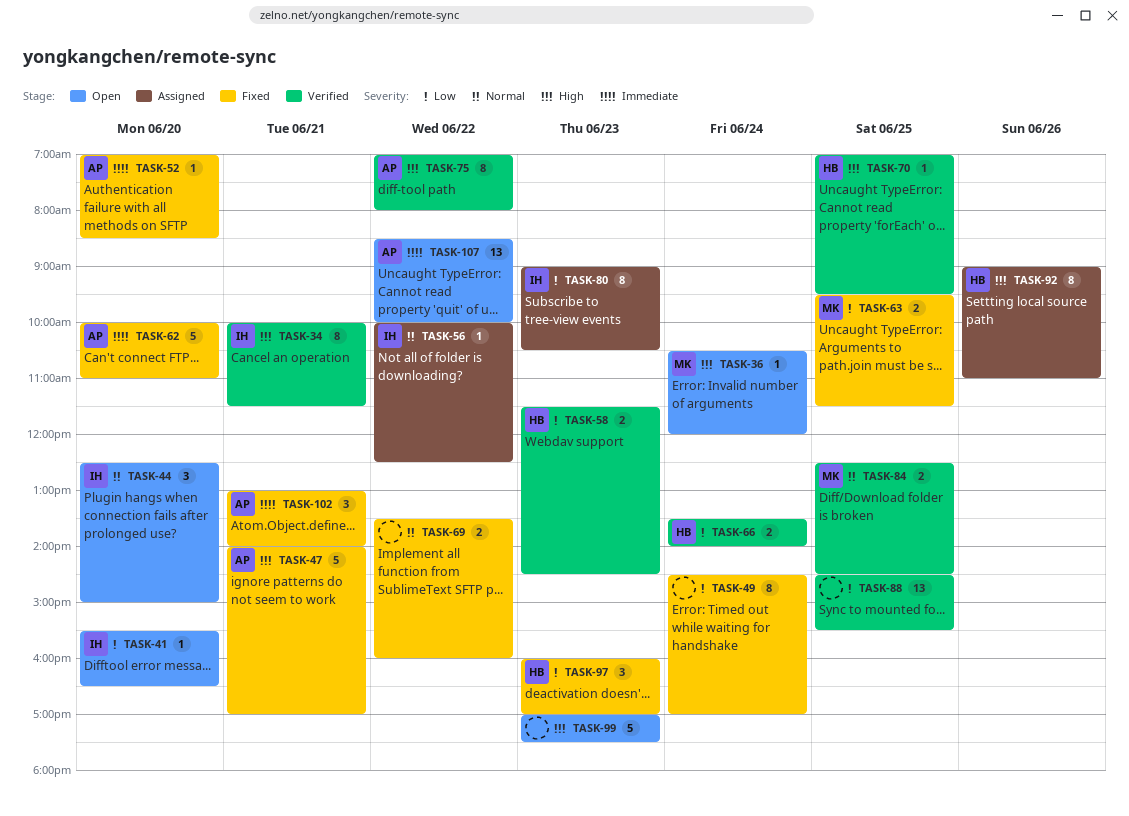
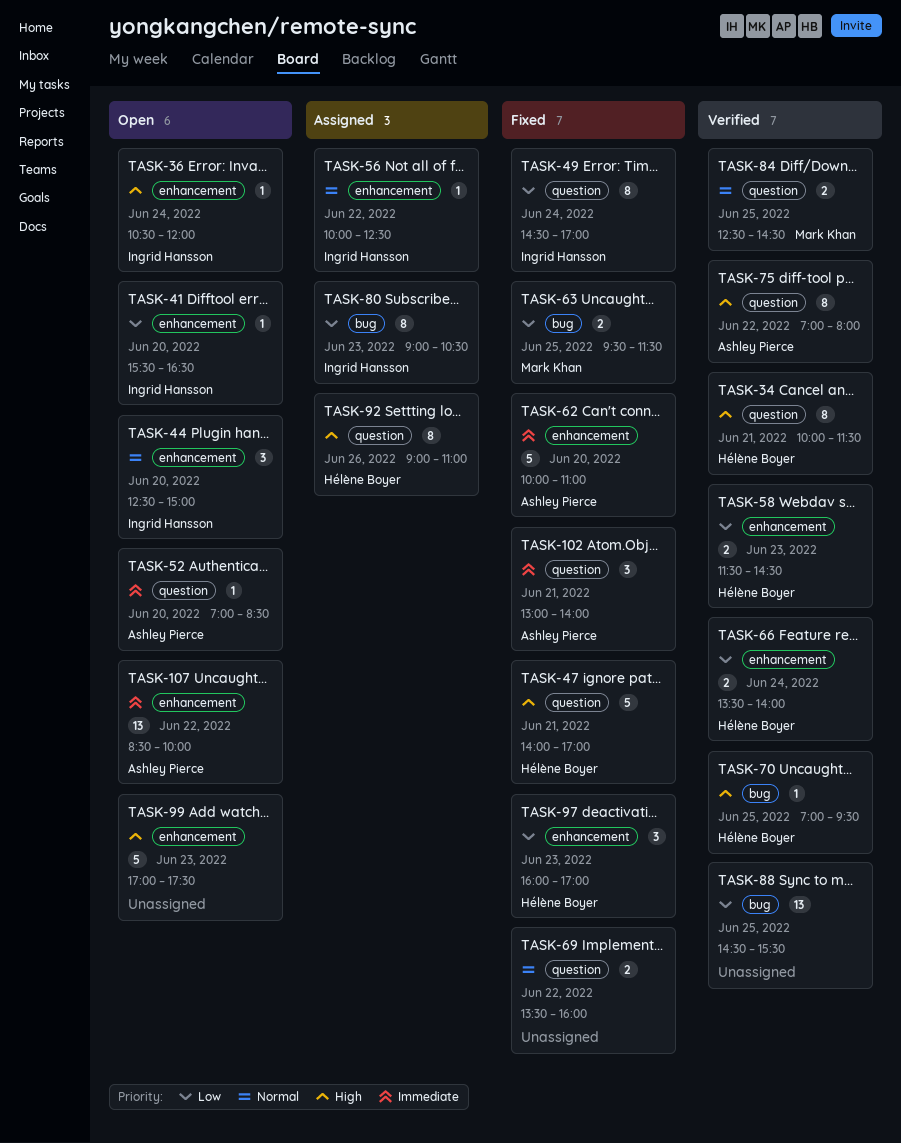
TASK-34, owner: Ingrid Hansson -> Hélène Boyer
TASK-36, owner: Mark Khan -> Ingrid Hansson
TASK-47, owner: Ashley Pierce -> Hélène Boyer
TASK-49, owner: none -> Ingrid Hansson
TASK-52, status: Fixed -> Open

